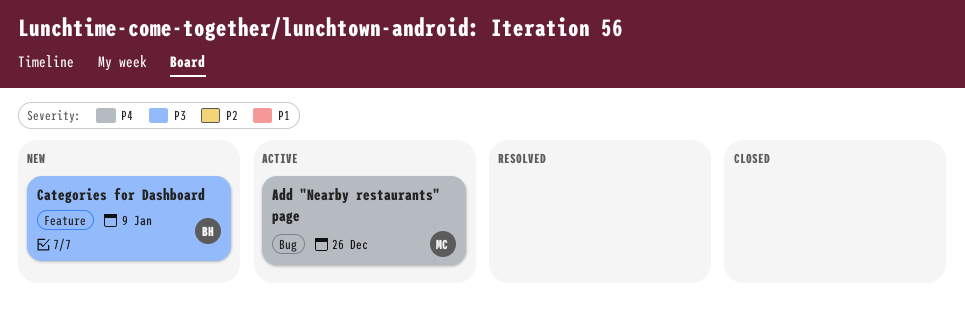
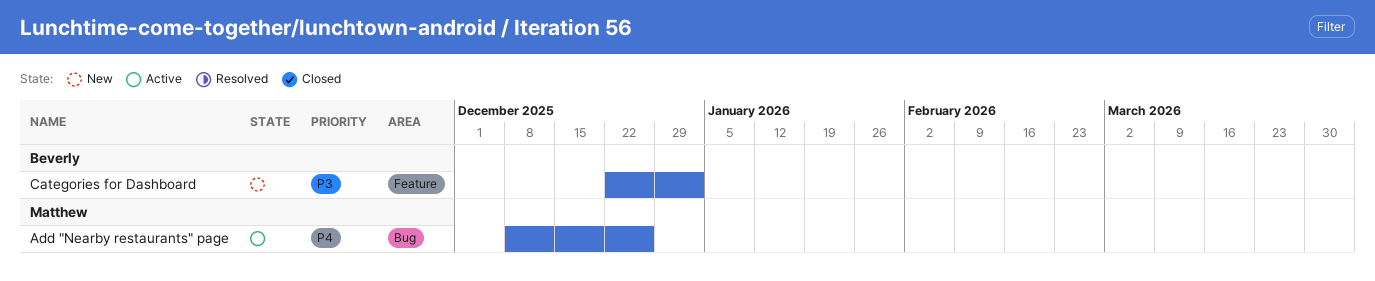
Categories for Dashboard, due: Jan 9 -> Jan 2

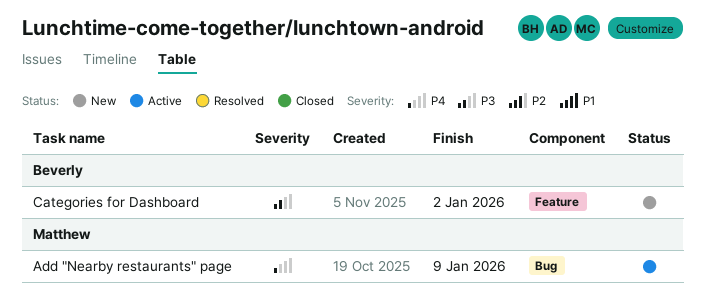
Add "Nearby restaurants" page, due: Dec 26 -> Jan 9

